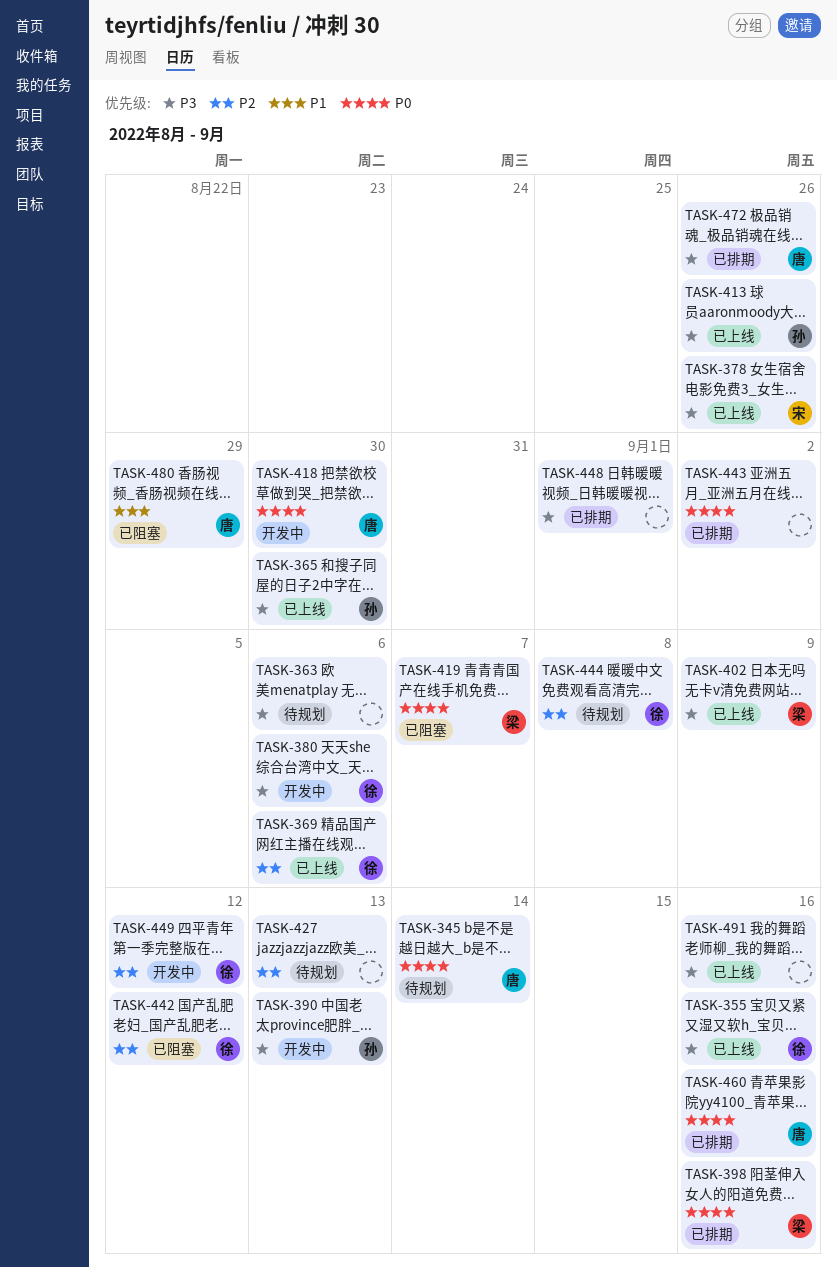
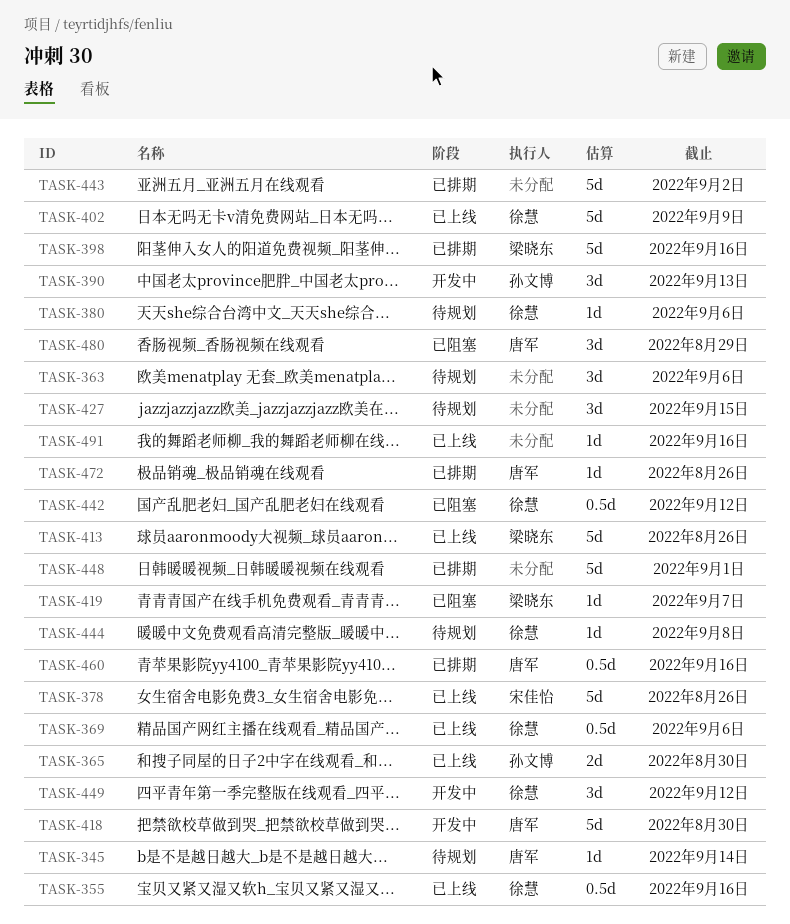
TASK-380, status: 开发中 -> 待规划
TASK-402, owner: 梁晓东 -> 徐慧
TASK-413, owner: 孙文博 -> 梁晓东
TASK-427, due: Sep 13 -> Sep 15

